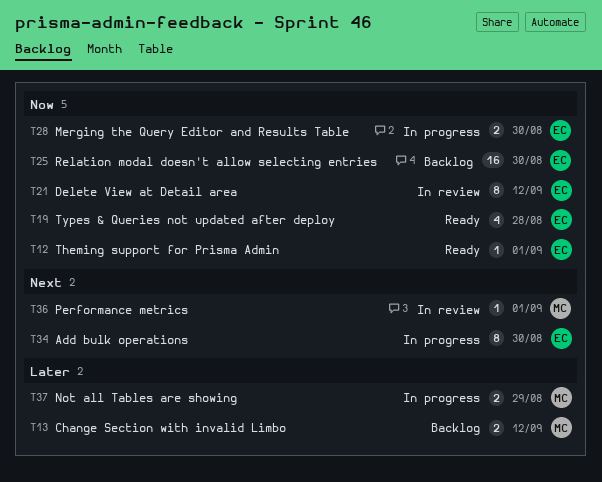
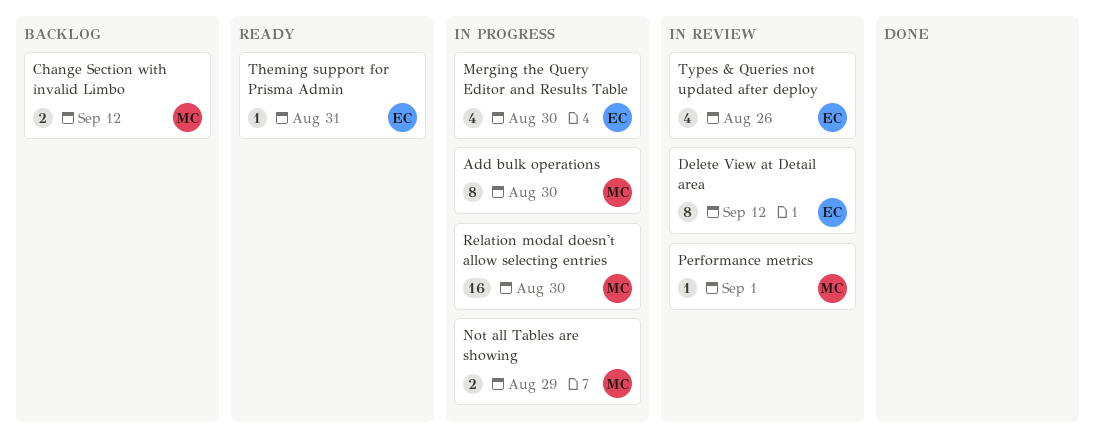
Add bulk operations, owner: EC -> MC
Merging the Query Editor and Results Table, estimate: 2 -> 4
Relation modal doesn't allow selecting entries, status: Backlog -> In progress
Relation modal doesn't allow selecting entries, owner: EC -> MC
Theming support for Prisma Admin, due: Sep 1 -> Aug 31
Types & Queries not updated after deploy, status: Ready -> In review
Types & Queries not updated after deploy, due: Aug 28 -> Aug 26

